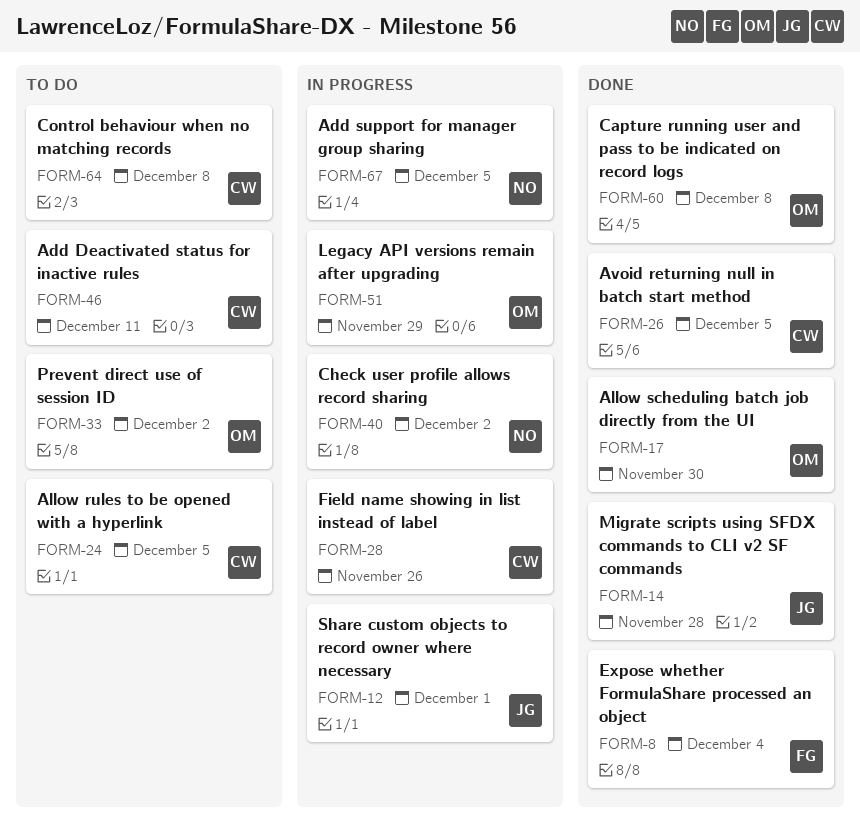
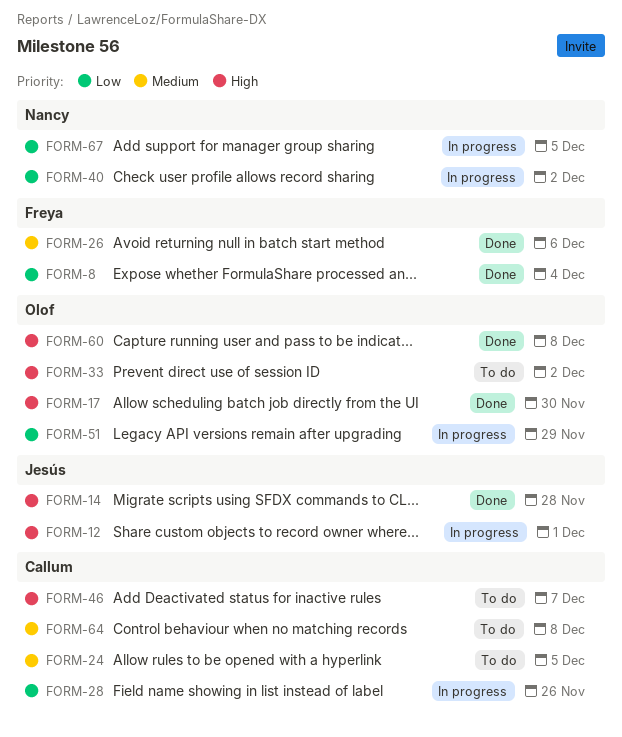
FORM-26, owner: Callum -> Freya
FORM-26, due: Dec 5 -> Dec 6
FORM-46, due: Dec 11 -> Dec 7

